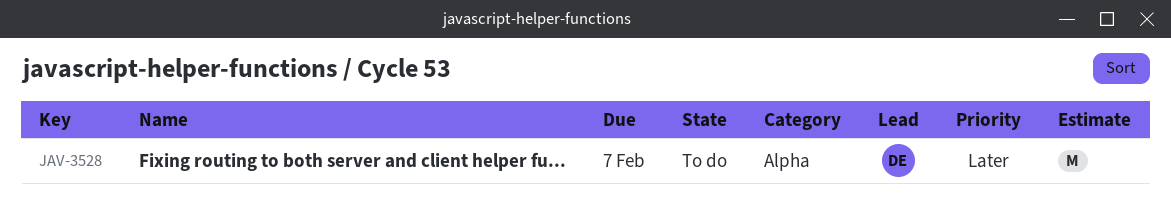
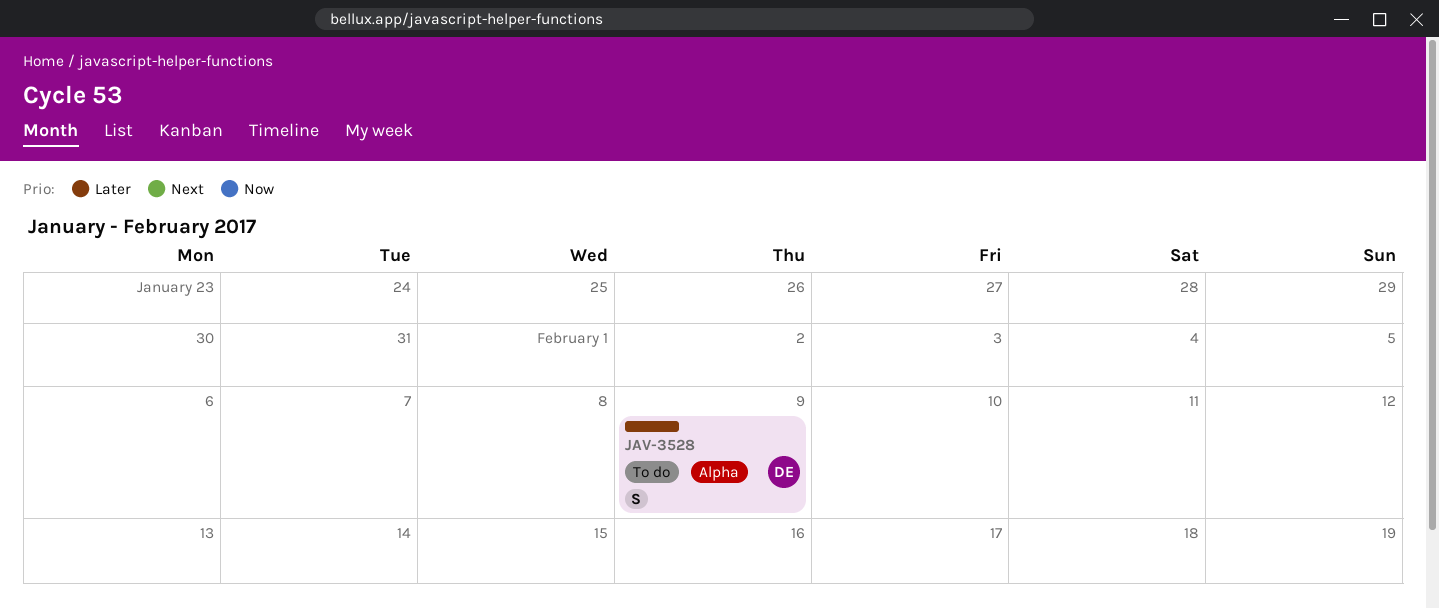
JAV-3528, estimate: M -> S
JAV-3528, due: Feb 7 -> Feb 9

